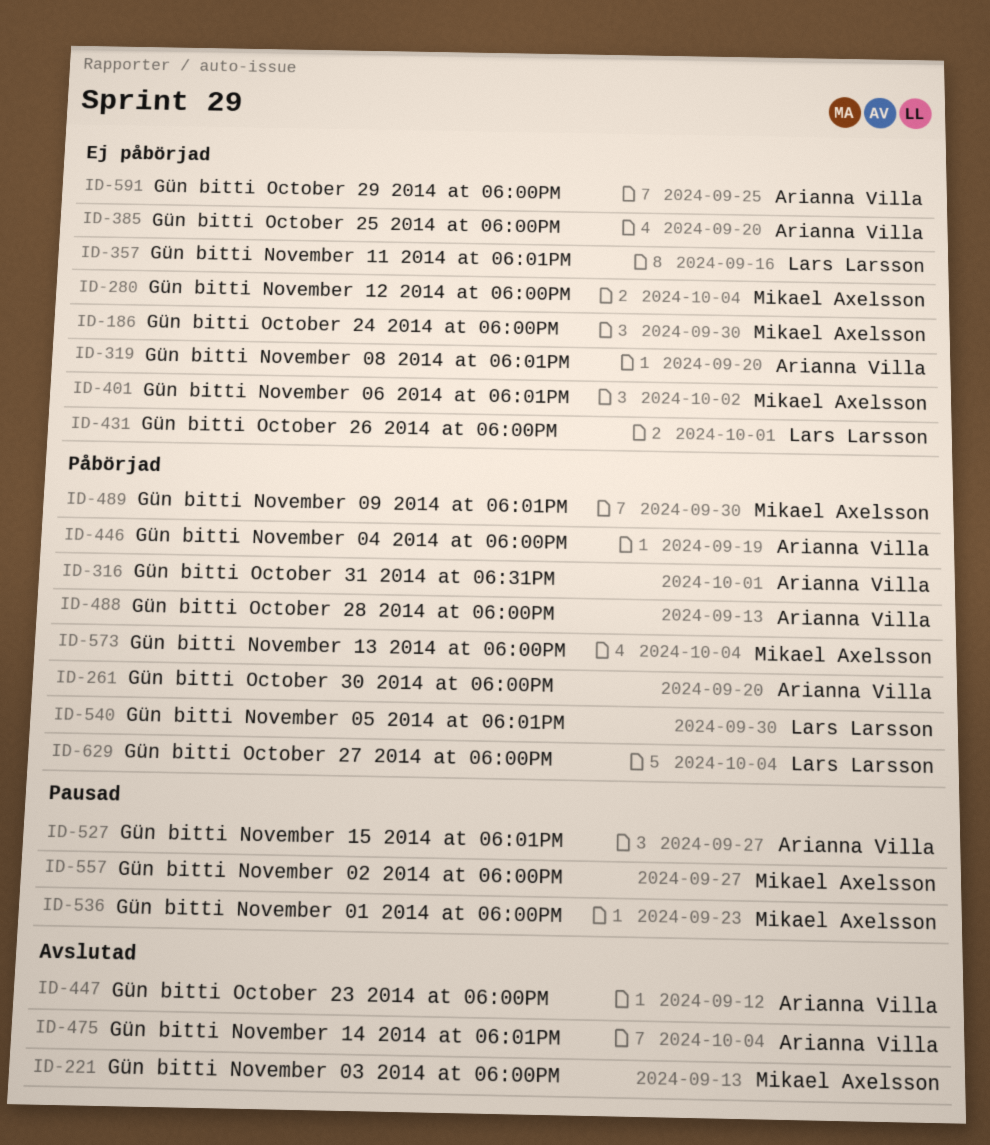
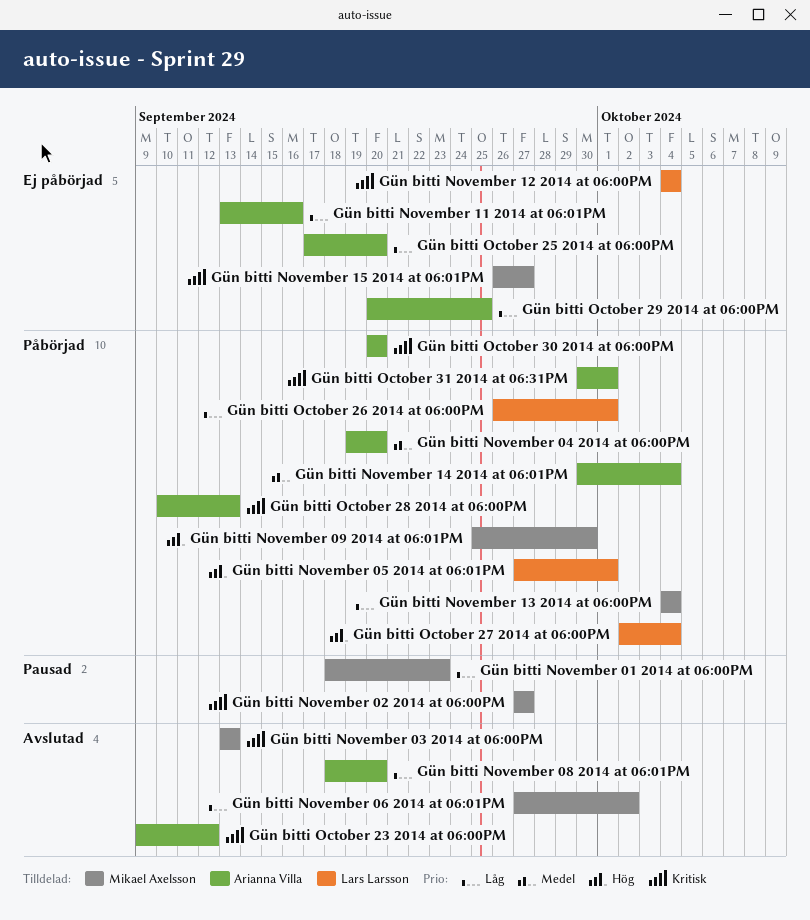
Gün bitti November 04 2014 at 06:00PM, due: Sep 19 -> Sep 20
Gün bitti November 05 2014 at 06:01PM, due: Sep 30 -> Oct 1
Gün bitti November 06 2014 at 06:01PM, status: Ej påbörjad -> Avslutad
Gün bitti November 08 2014 at 06:01PM, status: Ej påbörjad -> Avslutad
Gün bitti November 11 2014 at 06:01PM, owner: Lars Larsson -> Arianna Villa
Gün bitti November 12 2014 at 06:00PM, owner: Mikael Axelsson -> Lars Larsson
Gün bitti November 14 2014 at 06:01PM, status: Avslutad -> Påbörjad
Gün bitti November 15 2014 at 06:01PM, status: Pausad -> Ej påbörjad
Gün bitti November 15 2014 at 06:01PM, owner: Arianna Villa -> Mikael Axelsson
Gün bitti October 24 2014 at 06:00PM: present -> none
Gün bitti October 26 2014 at 06:00PM, status: Ej påbörjad -> Påbörjad

